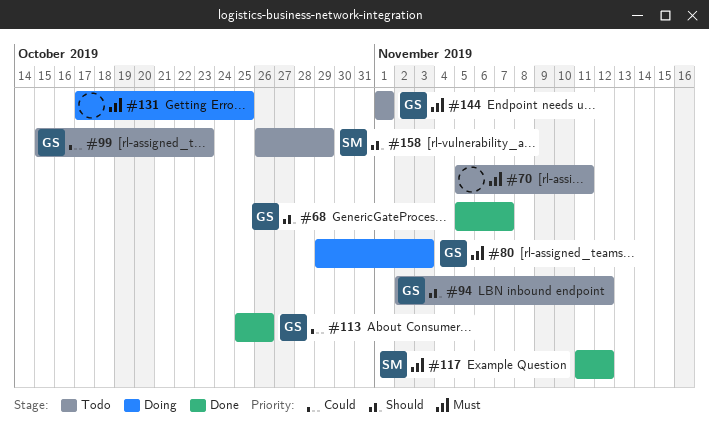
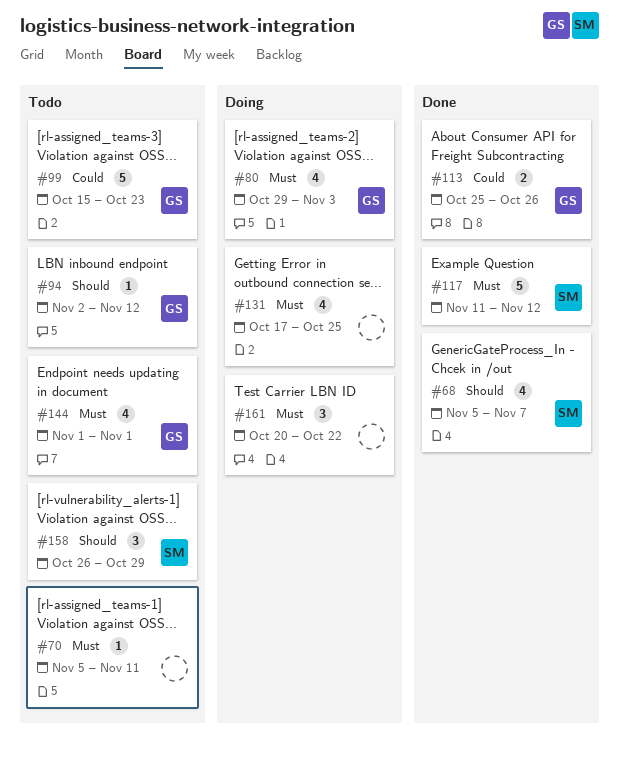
#68, owner: GS -> SM
#161: none -> present

